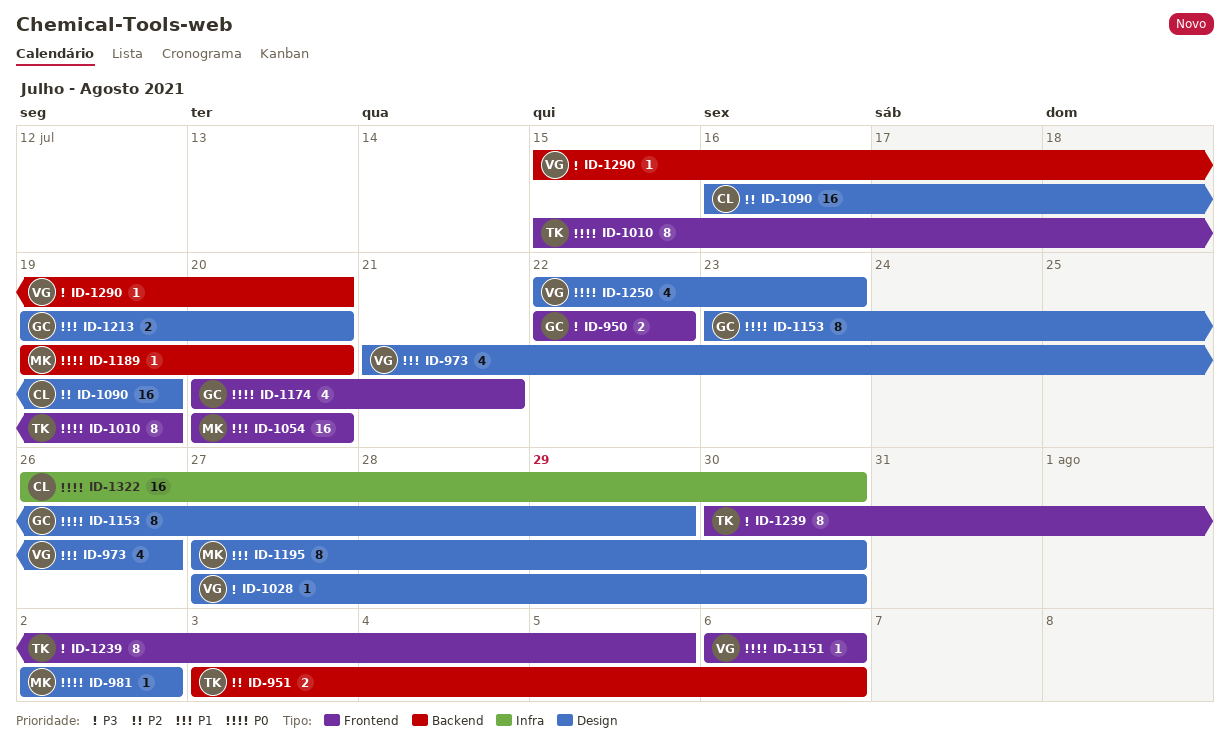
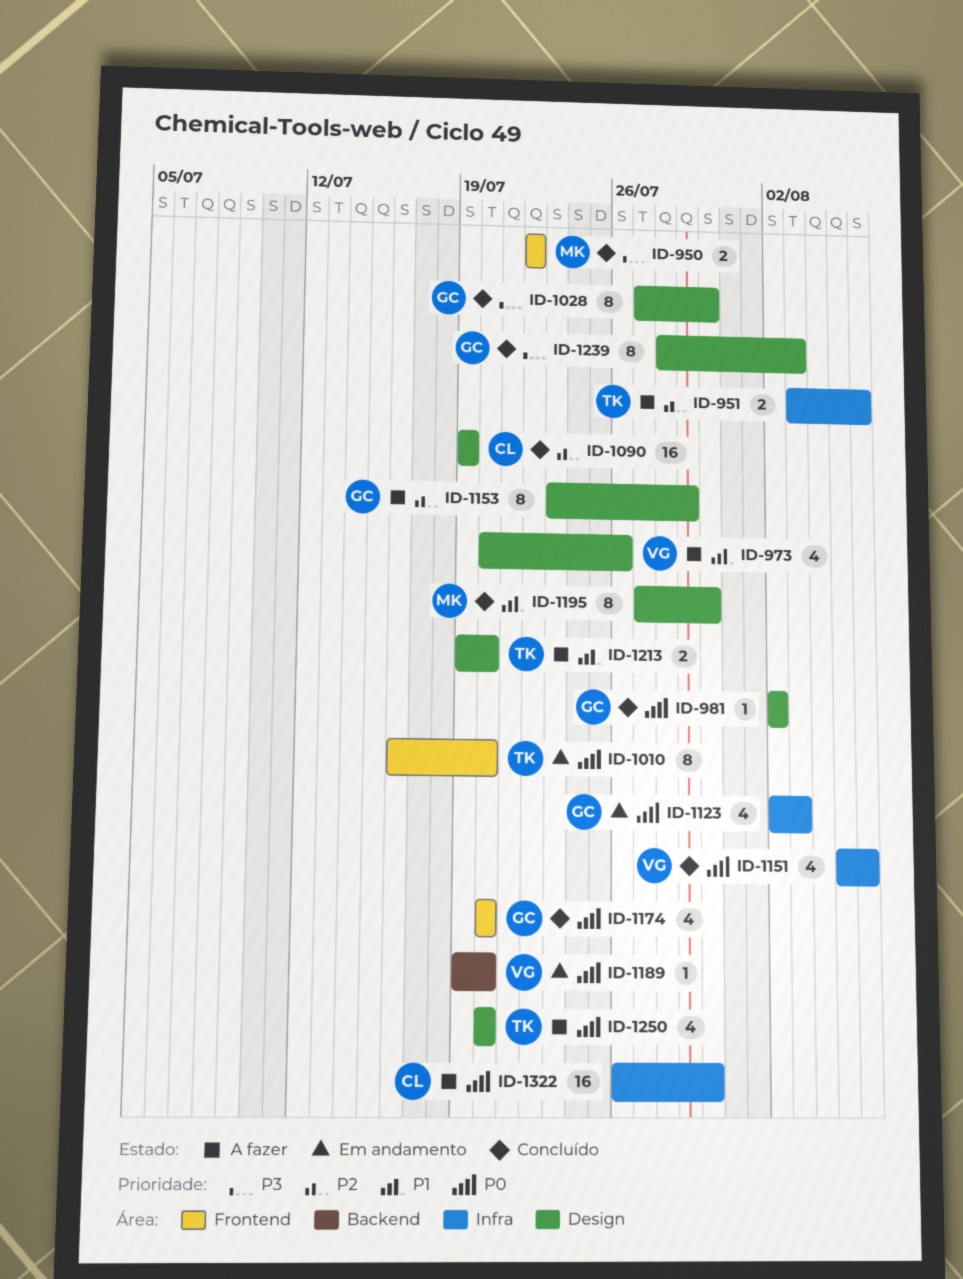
ID-950, owner: GC -> MK
ID-951, label: Backend -> Infra
ID-973, start: Jul 21 -> Jul 20
ID-981, owner: MK -> GC
ID-1010, start: Jul 15 -> Jul 16
ID-1010, due: Jul 19 -> Jul 20
ID-1028, owner: VG -> GC
ID-1028, estimate: 1 -> 8
ID-1054: present -> none
ID-1090, start: Jul 16 -> Jul 19
ID-1123: none -> present
ID-1151, label: Frontend -> Infra
ID-1151, estimate: 1 -> 4
ID-1151, start: Aug 6 -> Aug 5
ID-1153, priority: P0 -> P2
ID-1174, due: Jul 21 -> Jul 20
ID-1189, owner: MK -> VG
ID-1213, owner: GC -> TK
ID-1239, owner: TK -> GC
ID-1239, label: Frontend -> Design
ID-1239, start: Jul 30 -> Jul 28
ID-1239, due: Aug 5 -> Aug 3
ID-1250, owner: VG -> TK
ID-1250, start: Jul 22 -> Jul 20
ID-1250, due: Jul 23 -> Jul 20
ID-1290: present -> none

